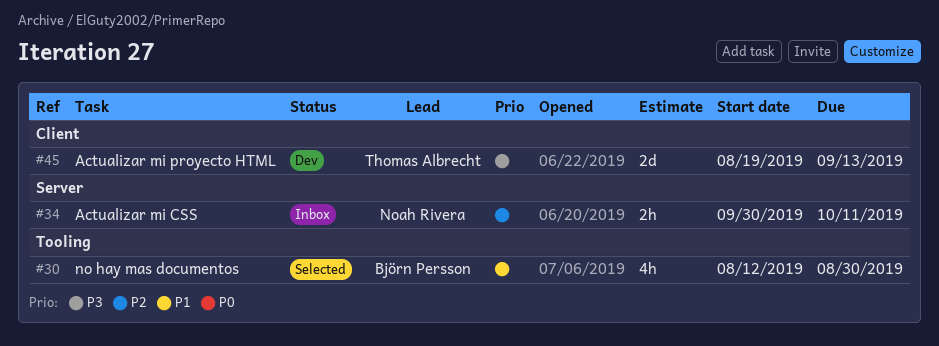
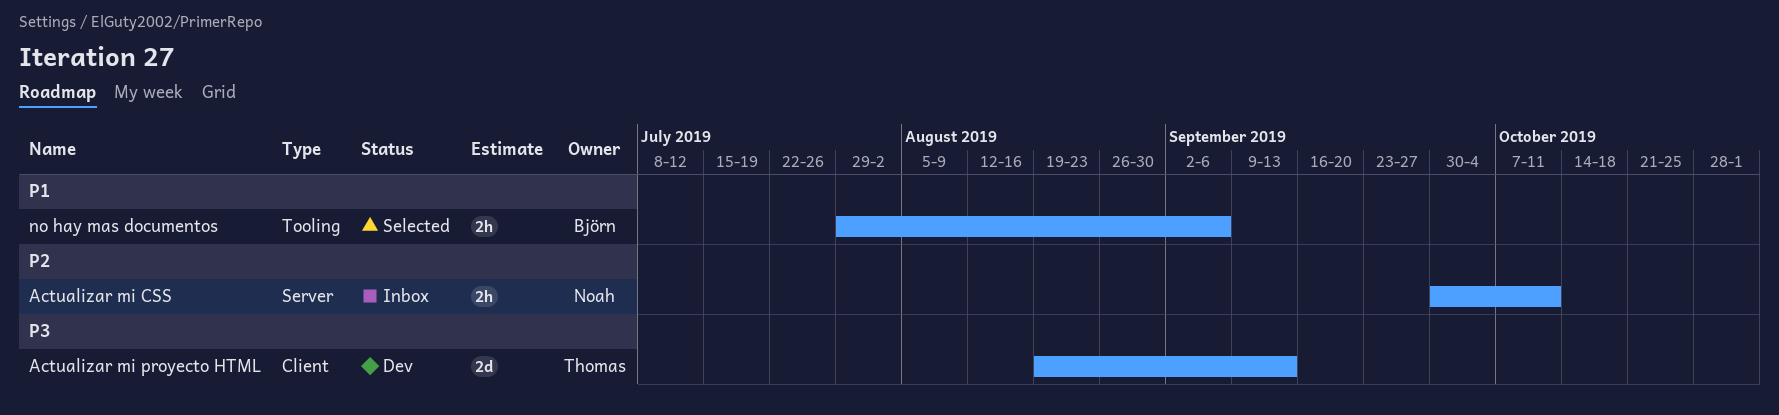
no hay mas documentos, estimate: 4h -> 2h
no hay mas documentos, start: Aug 12 -> Jul 29
no hay mas documentos, due: Aug 30 -> Sep 6

